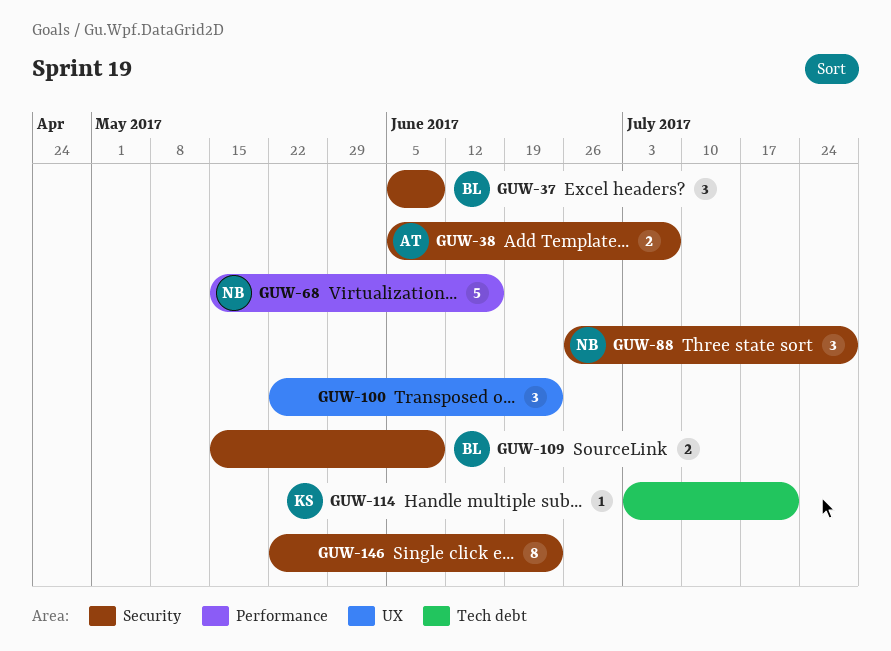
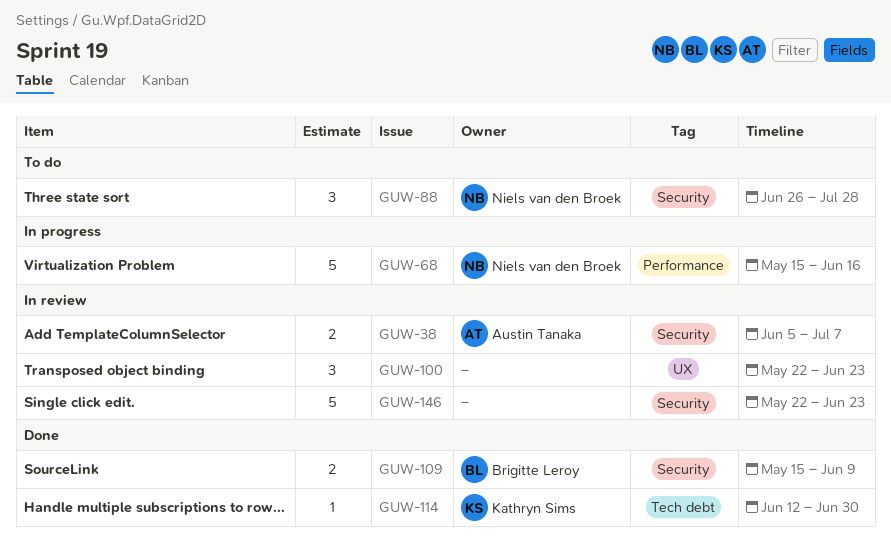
GUW-37: present -> none
GUW-114, start: Jul 3 -> Jun 12
GUW-114, due: Jul 21 -> Jun 30
GUW-146, estimate: 8 -> 5

